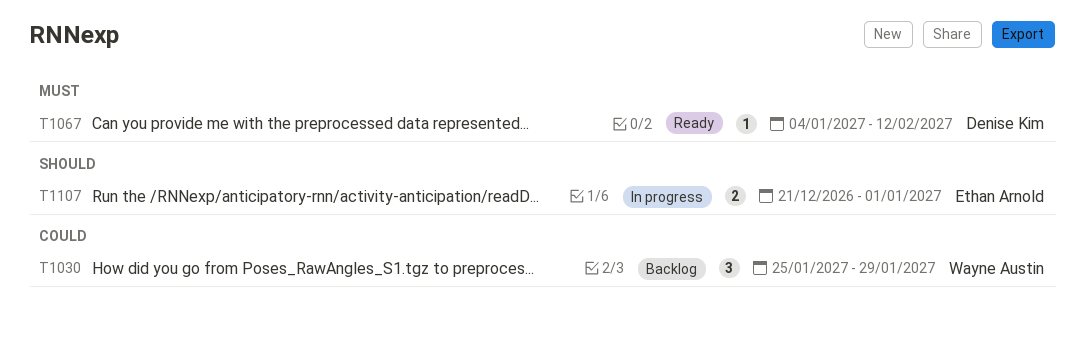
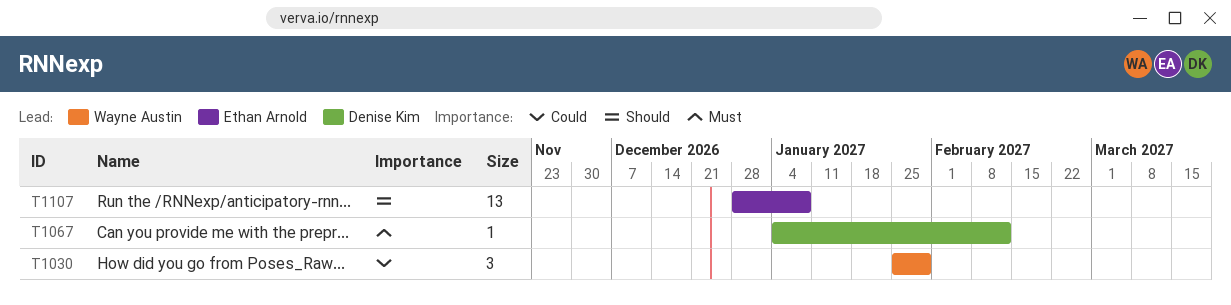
T1107, estimate: 2 -> 13
T1107, start: Dec 21 -> Dec 28
T1107, due: Jan 1 -> Jan 8

